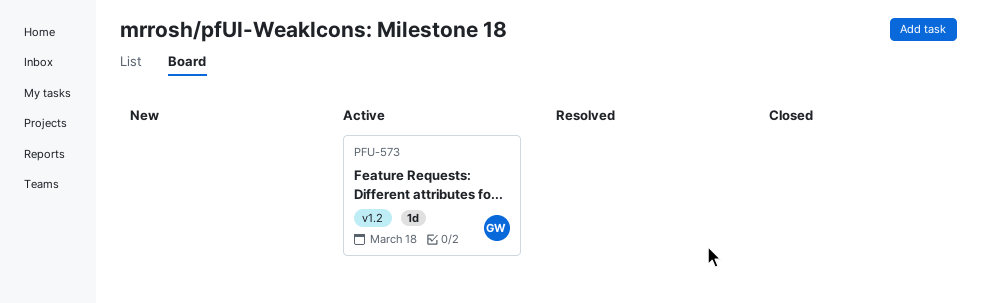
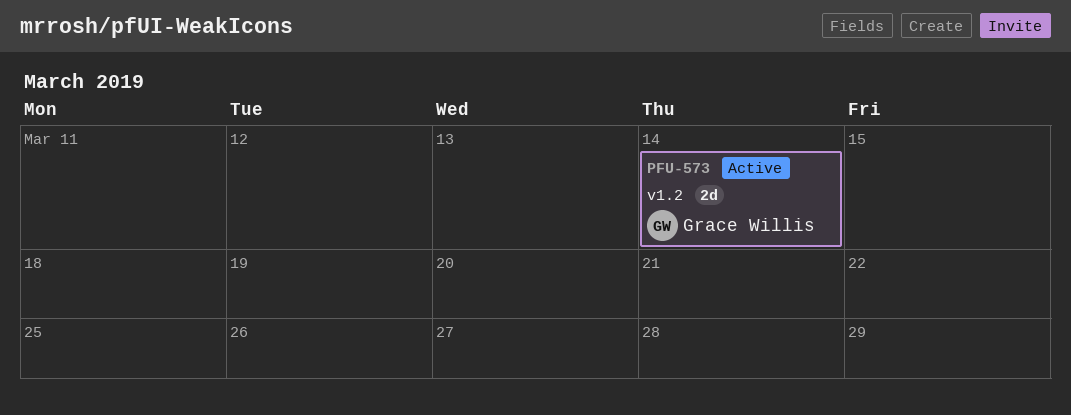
PFU-573, estimate: 1d -> 2d
PFU-573, due: Mar 18 -> Mar 14

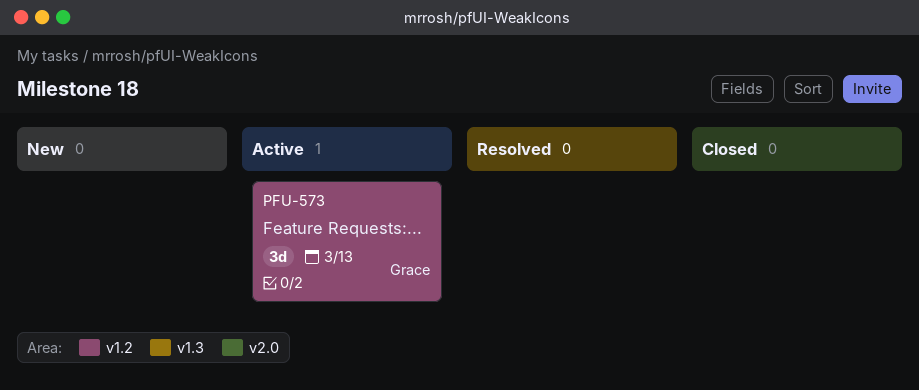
PFU-573, estimate: 2d -> 3d
PFU-573, due: Mar 14 -> Mar 13

